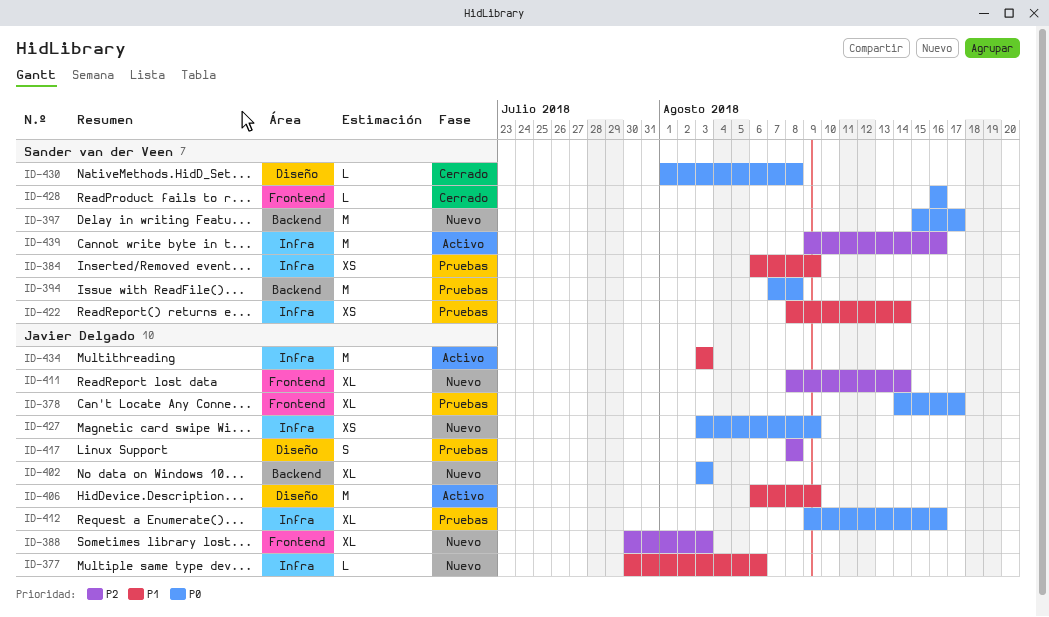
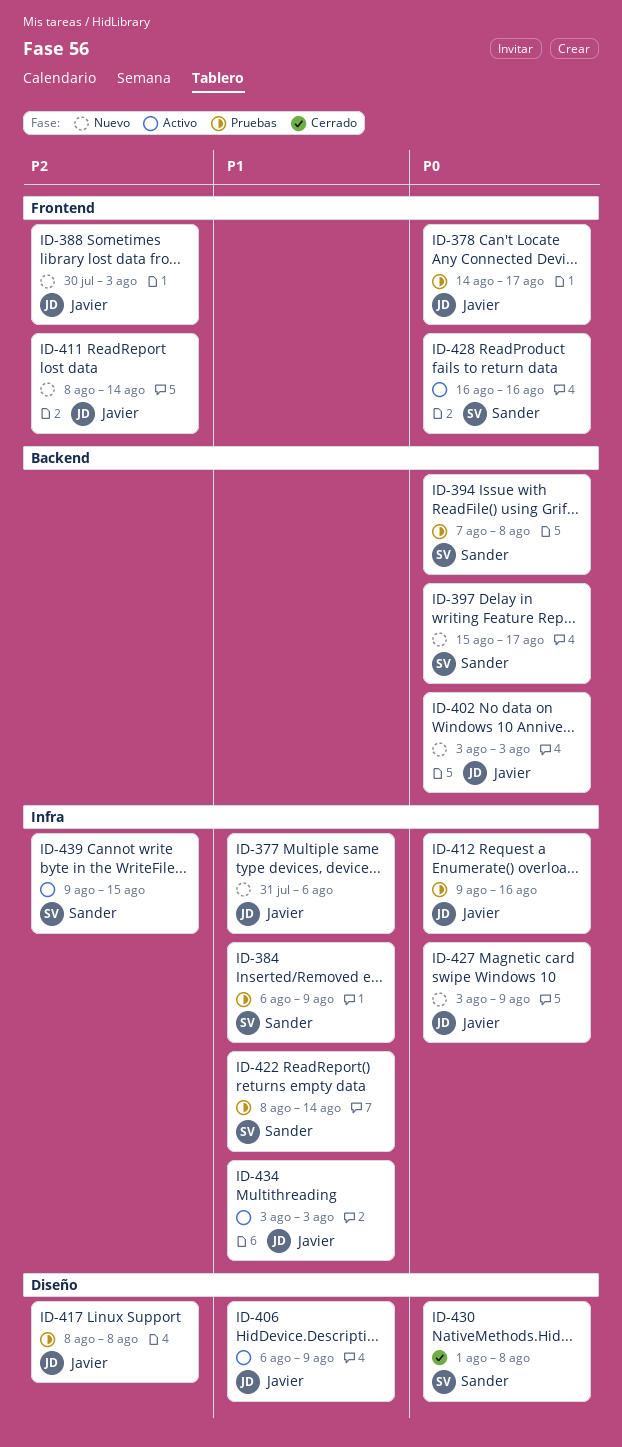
ID-377, start: Jul 30 -> Jul 31
ID-428, status: Cerrado -> Activo
ID-439, due: Aug 16 -> Aug 15

